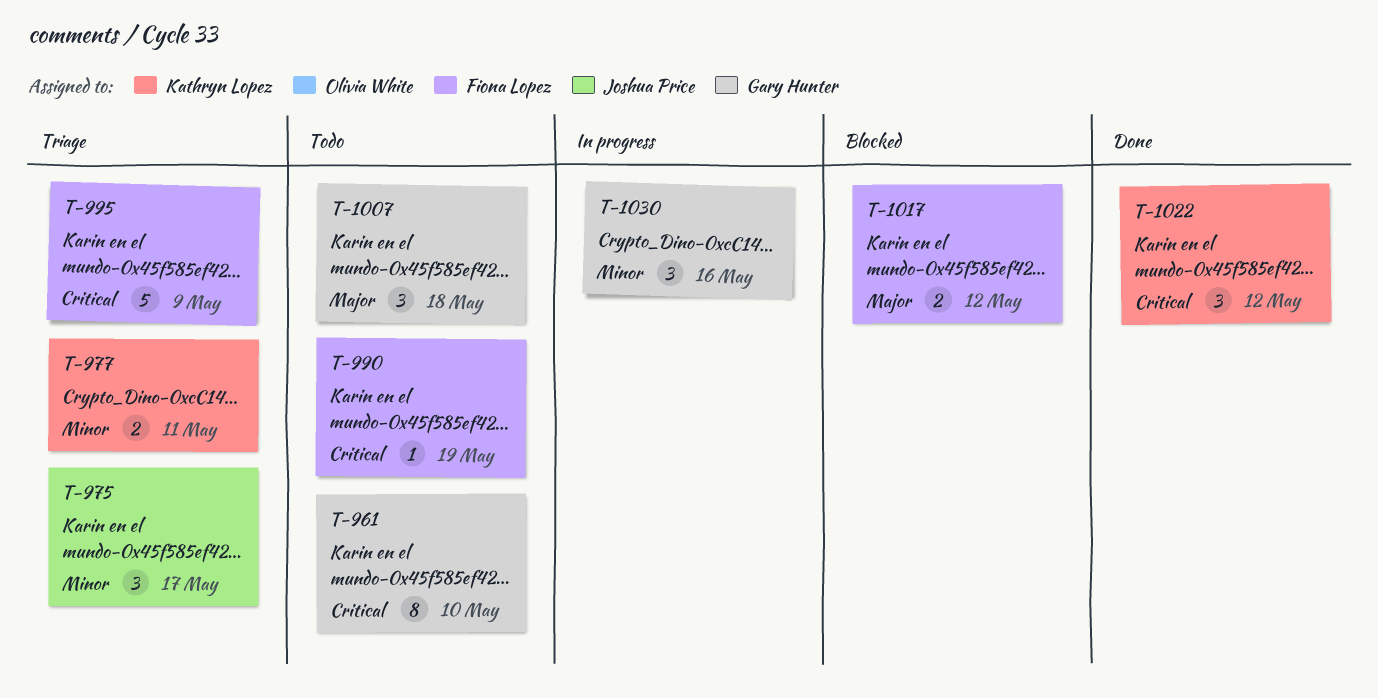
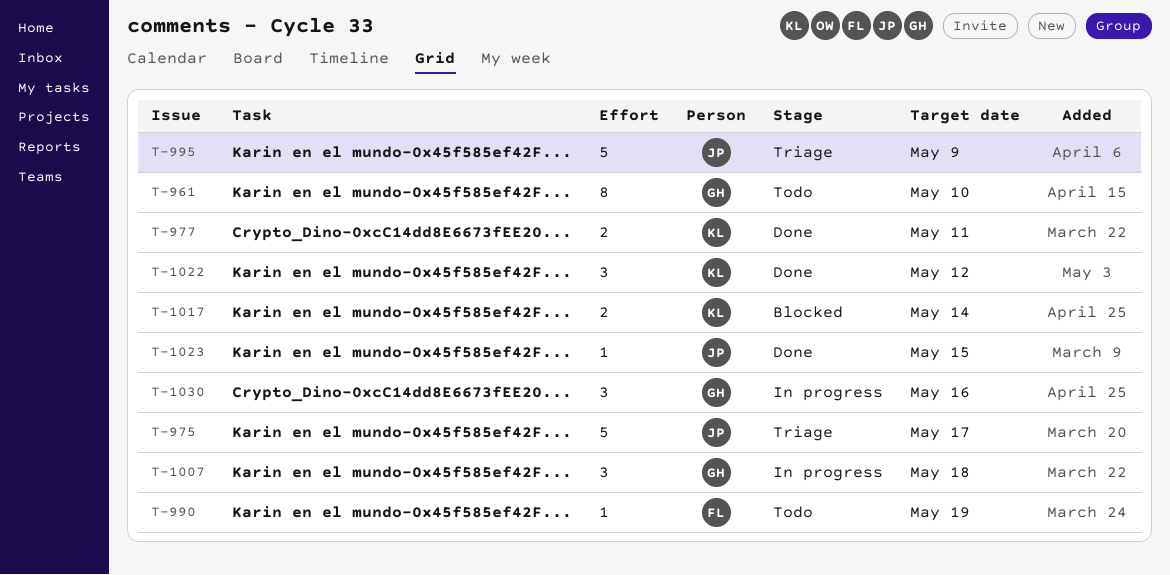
T-975, estimate: 3 -> 5
T-977, status: Triage -> Done
T-995, owner: Fiona Lopez -> Joshua Price
T-1007, status: Todo -> In progress
T-1017, owner: Fiona Lopez -> Kathryn Lopez
T-1017, due: May 12 -> May 14
T-1023: none -> present

